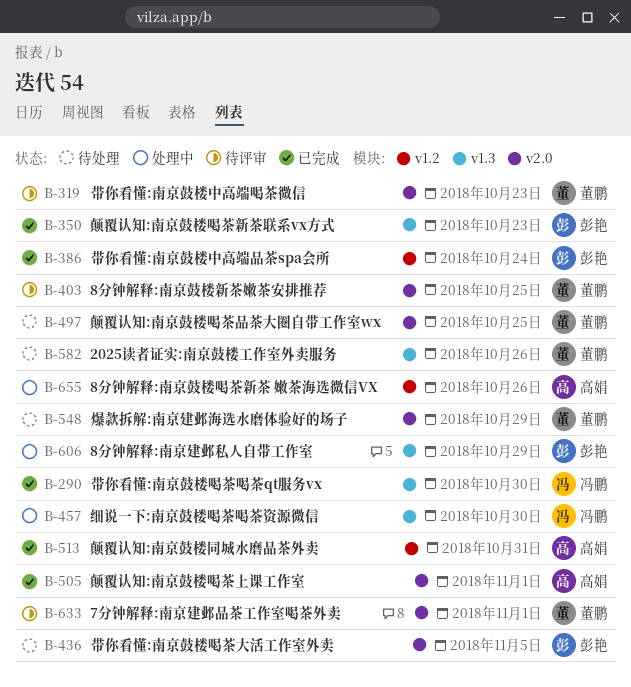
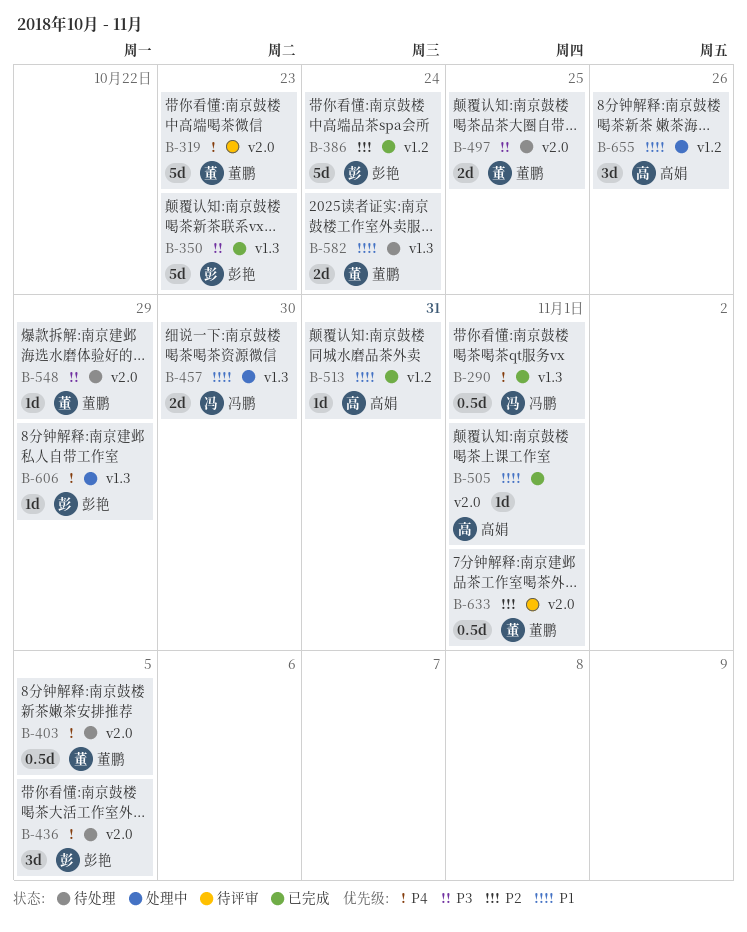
B-290, due: Oct 30 -> Nov 1
B-403, status: 待评审 -> 待处理
B-403, due: Oct 25 -> Nov 5
B-582, due: Oct 26 -> Oct 24

